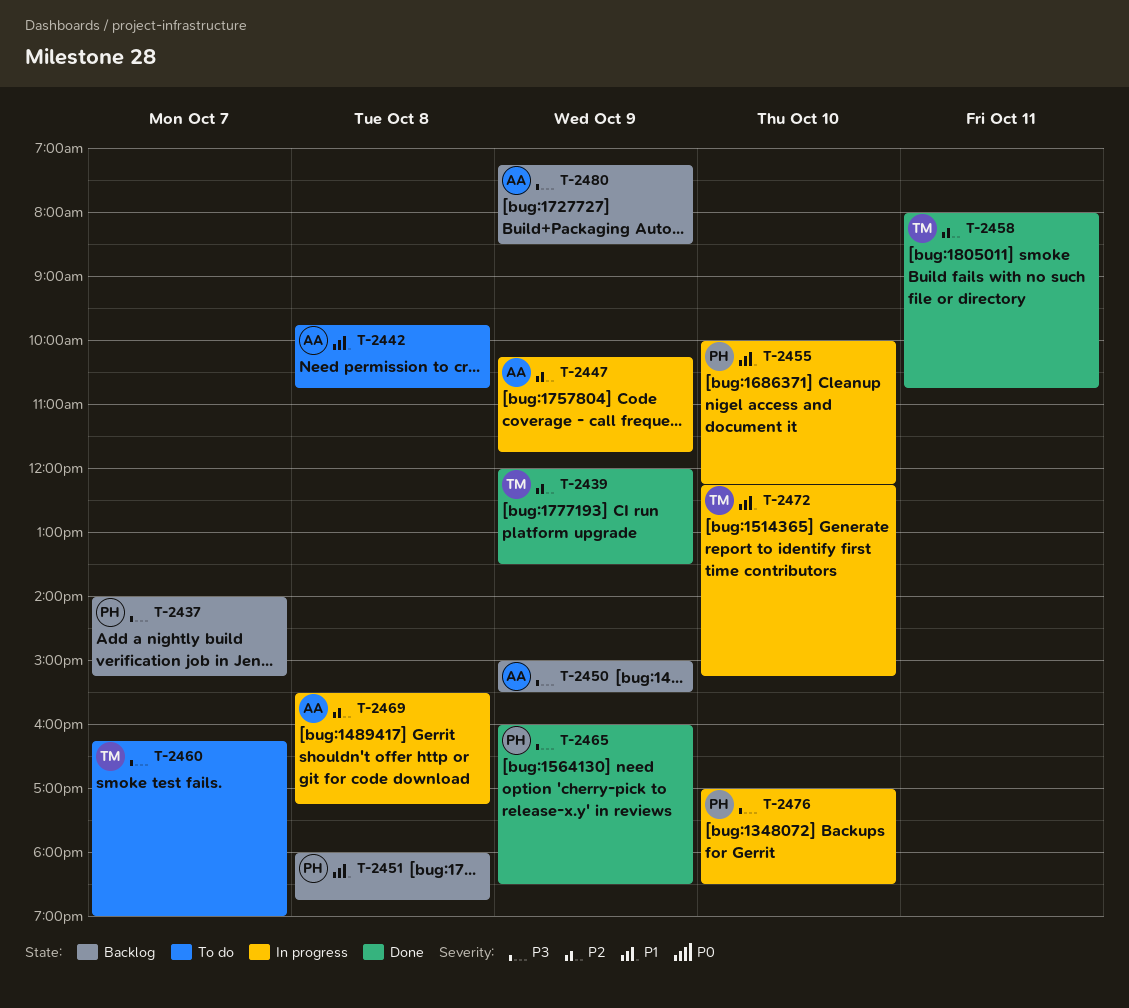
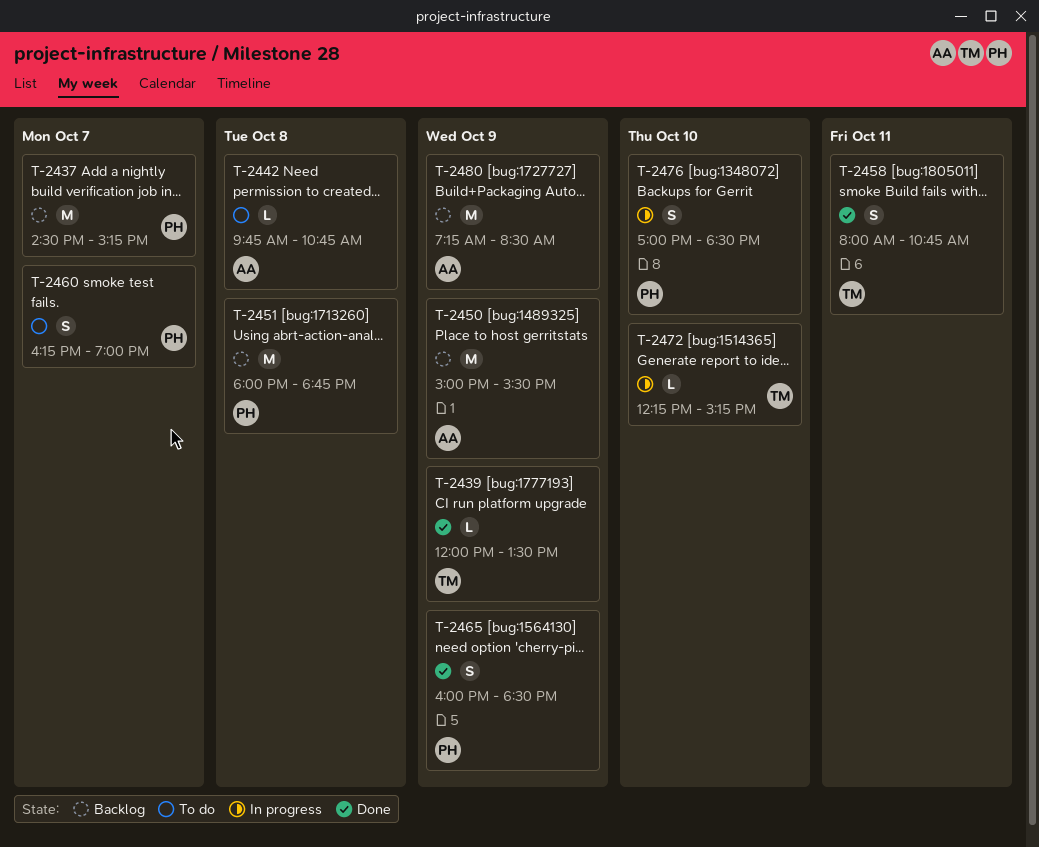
T-2437, begins: 14:00 -> 14:30
T-2447: present -> none
T-2455: present -> none
T-2460, owner: TM -> PH
T-2469: present -> none

